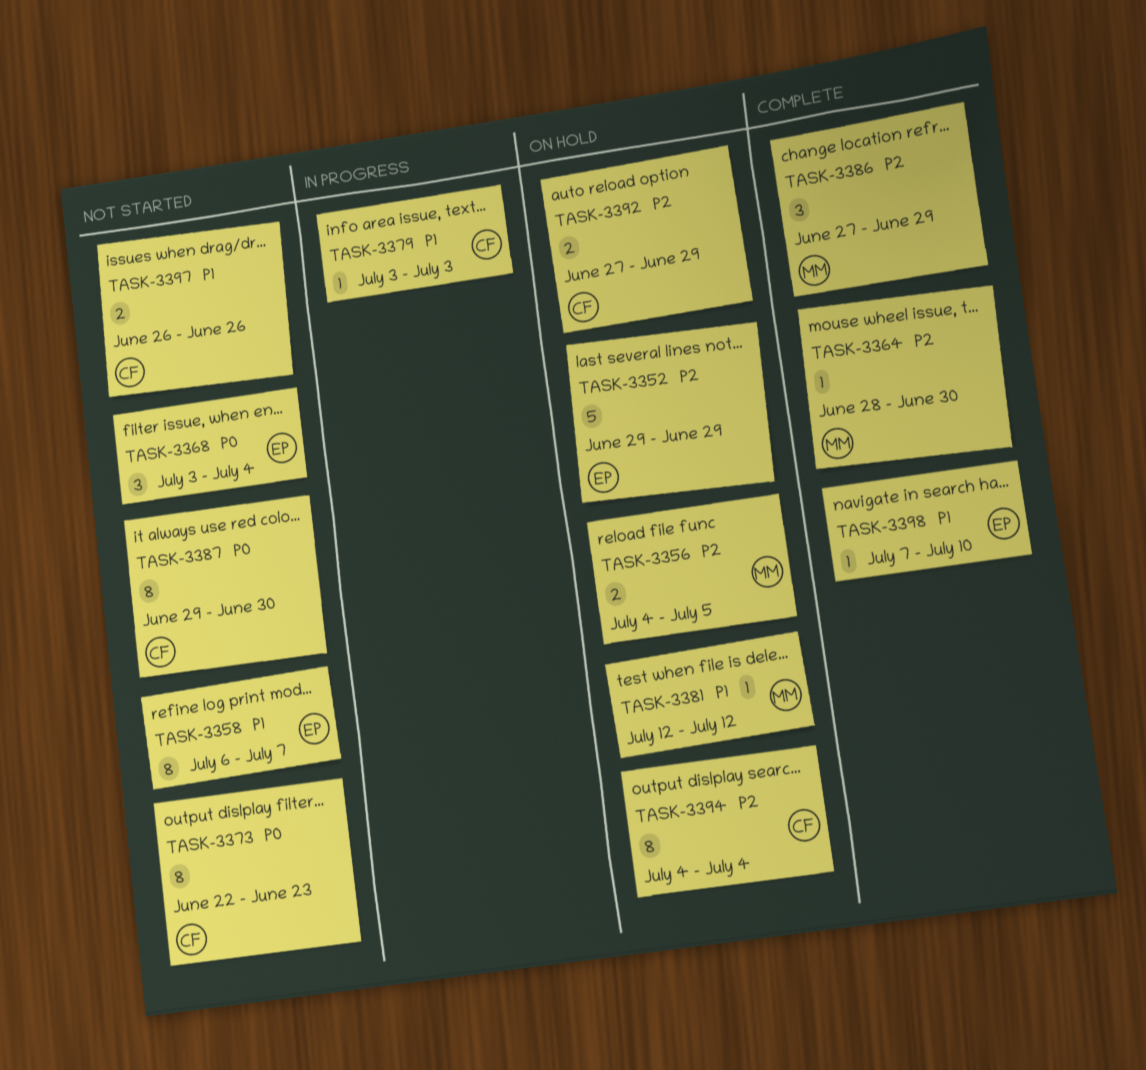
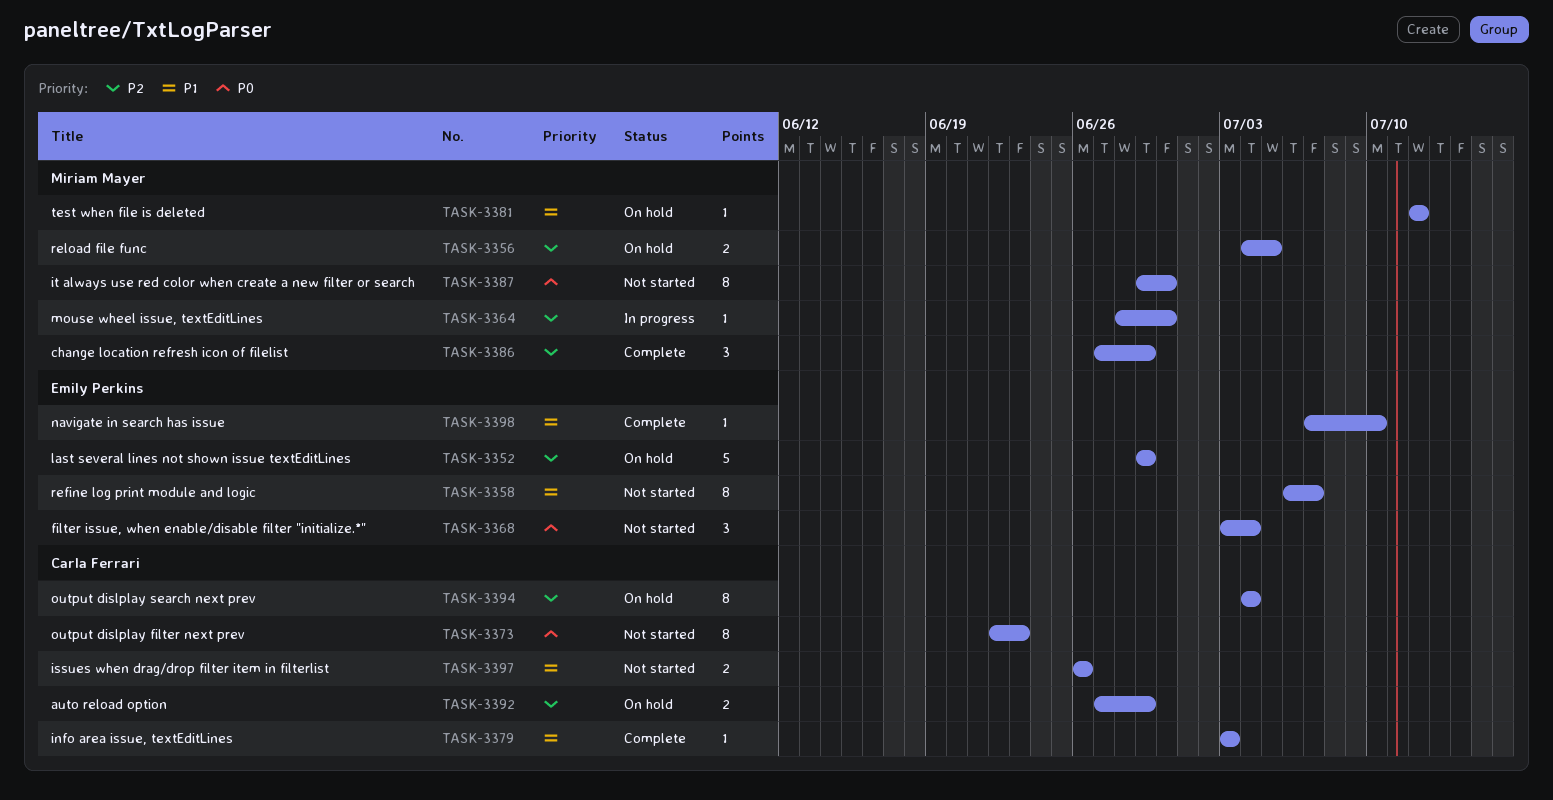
TASK-3364, status: Complete -> In progress
TASK-3379, status: In progress -> Complete
TASK-3387, owner: Carla Ferrari -> Miriam Mayer

